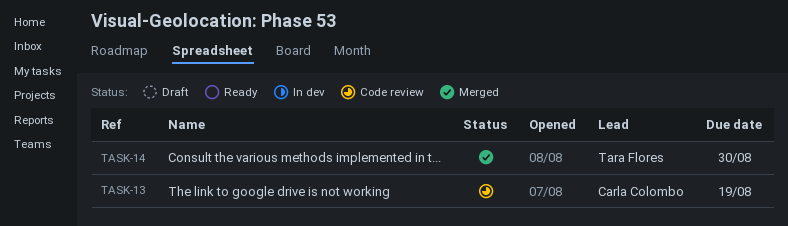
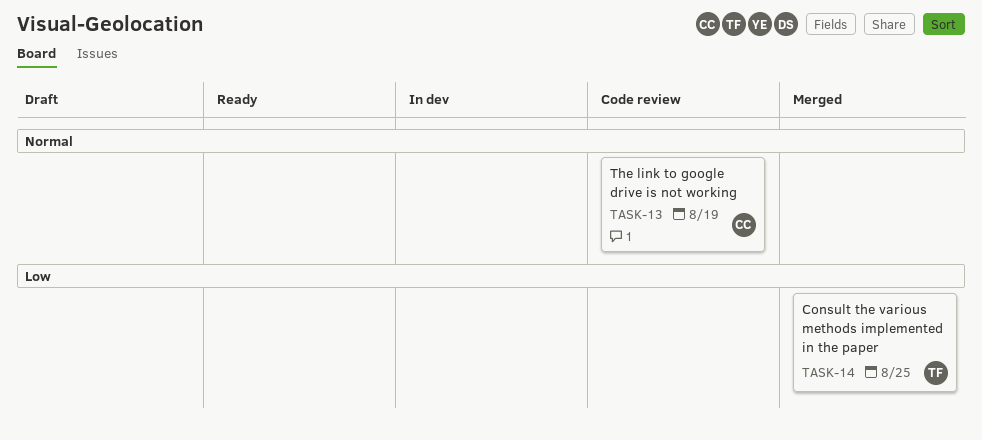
TASK-14, due: Aug 30 -> Aug 25

